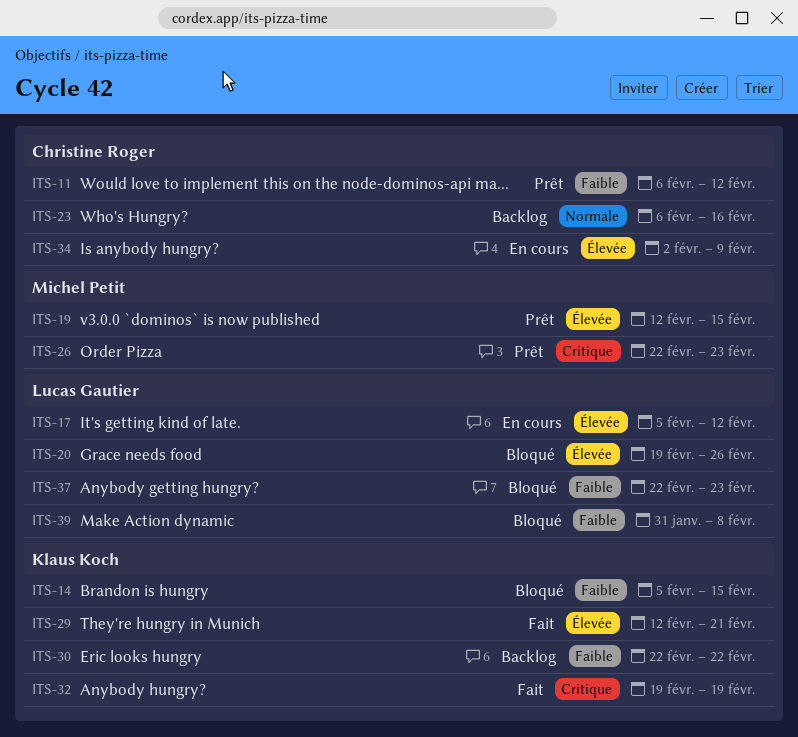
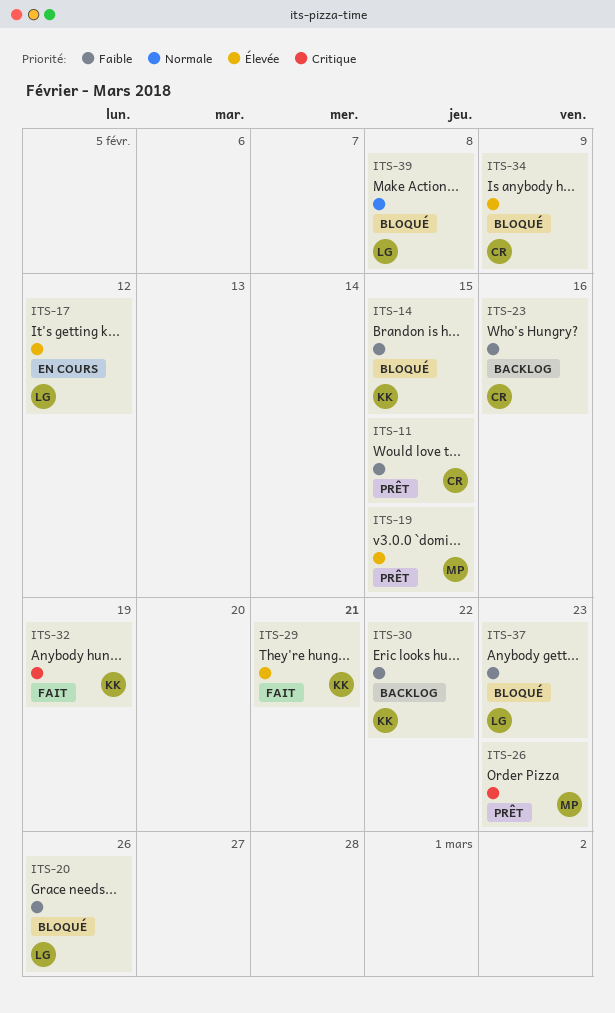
ITS-11, due: Feb 12 -> Feb 15
ITS-20, priority: Élevée -> Faible
ITS-23, priority: Normale -> Faible
ITS-34, status: En cours -> Bloqué
ITS-39, priority: Faible -> Normale

